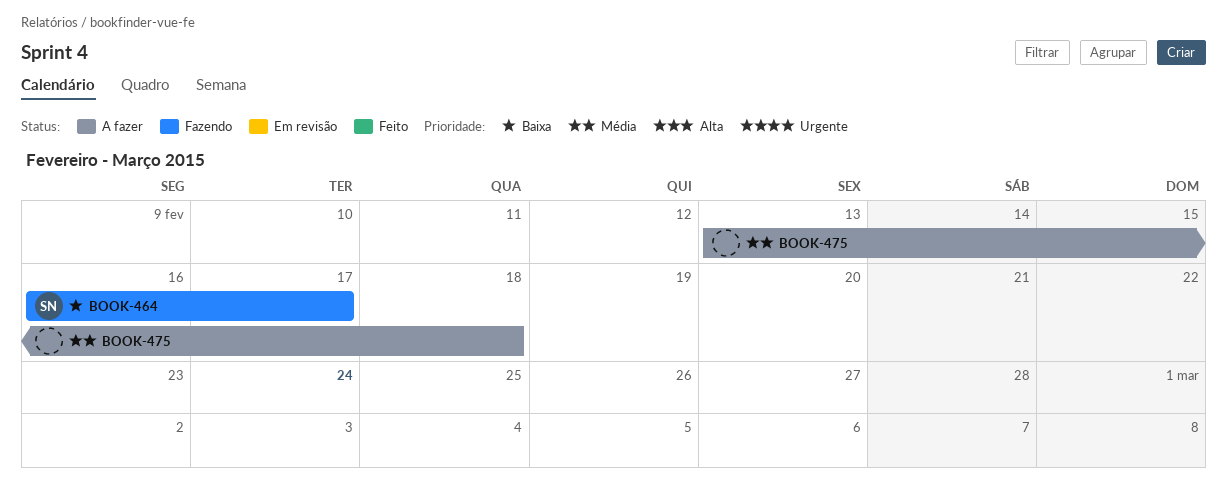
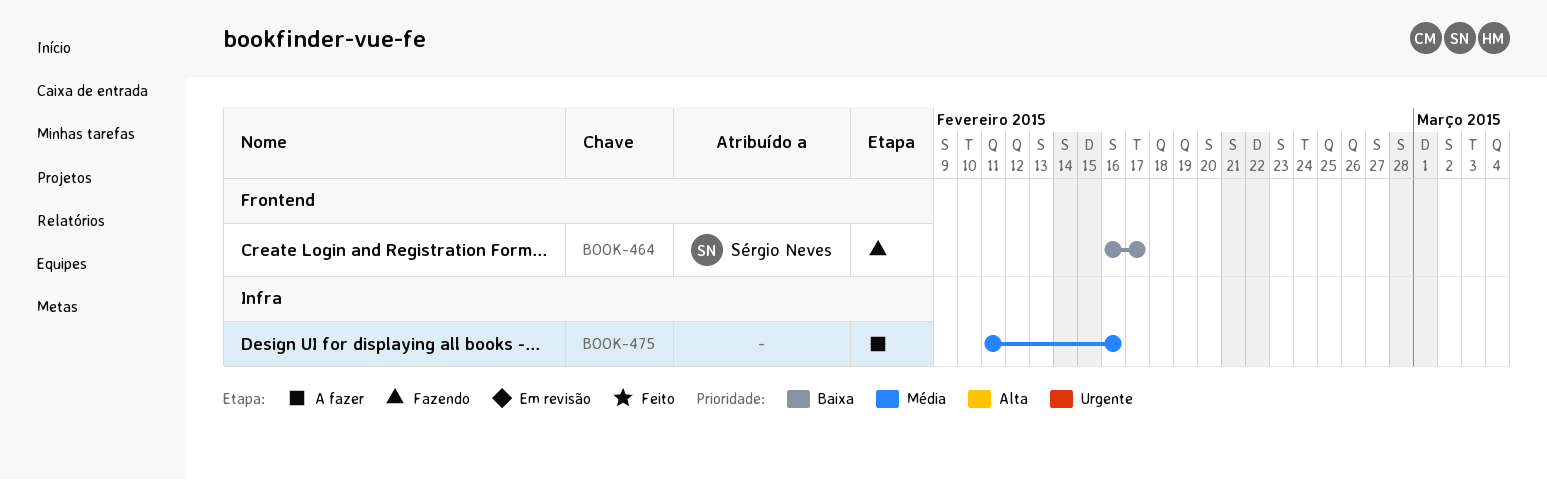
BOOK-475, start: Feb 13 -> Feb 11
BOOK-475, due: Feb 18 -> Feb 16

